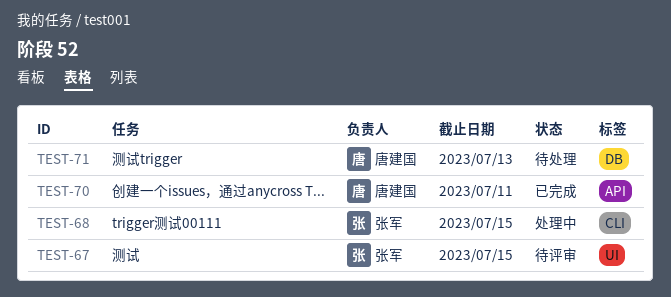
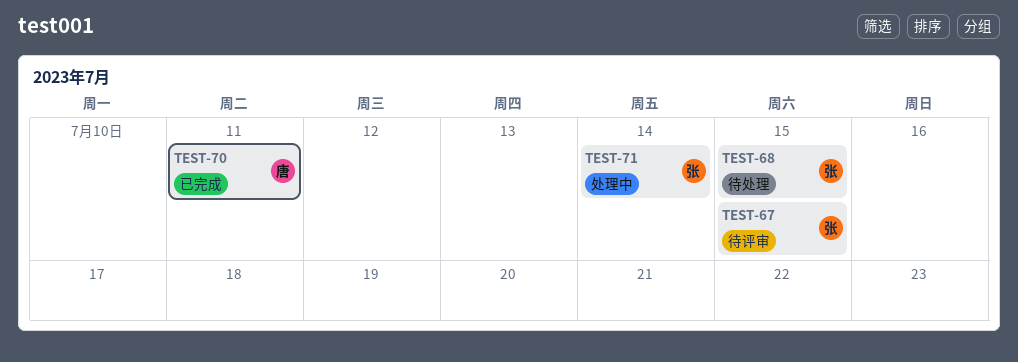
TEST-68, status: 处理中 -> 待处理
TEST-71, status: 待处理 -> 处理中
TEST-71, owner: 唐建国 -> 张军
TEST-71, due: Jul 13 -> Jul 14

